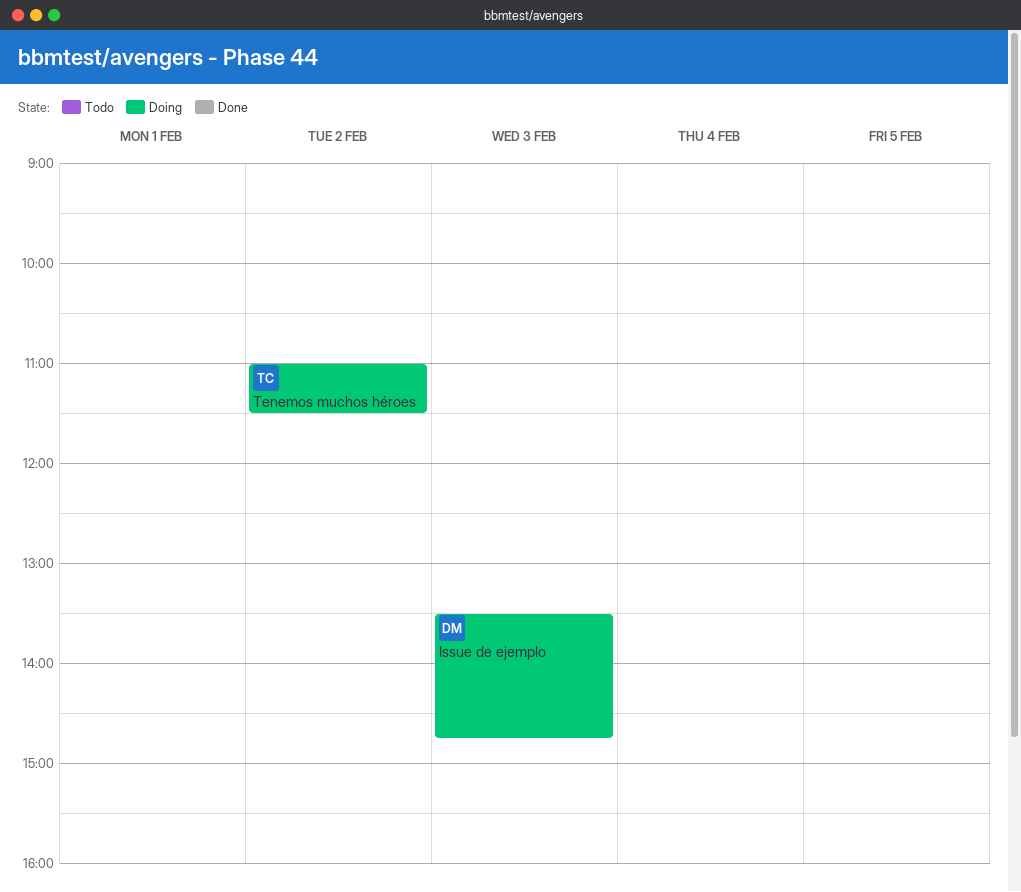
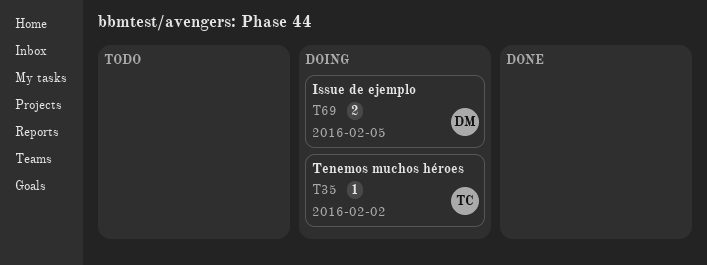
Issue de ejemplo, day: Feb 3 -> Feb 5

